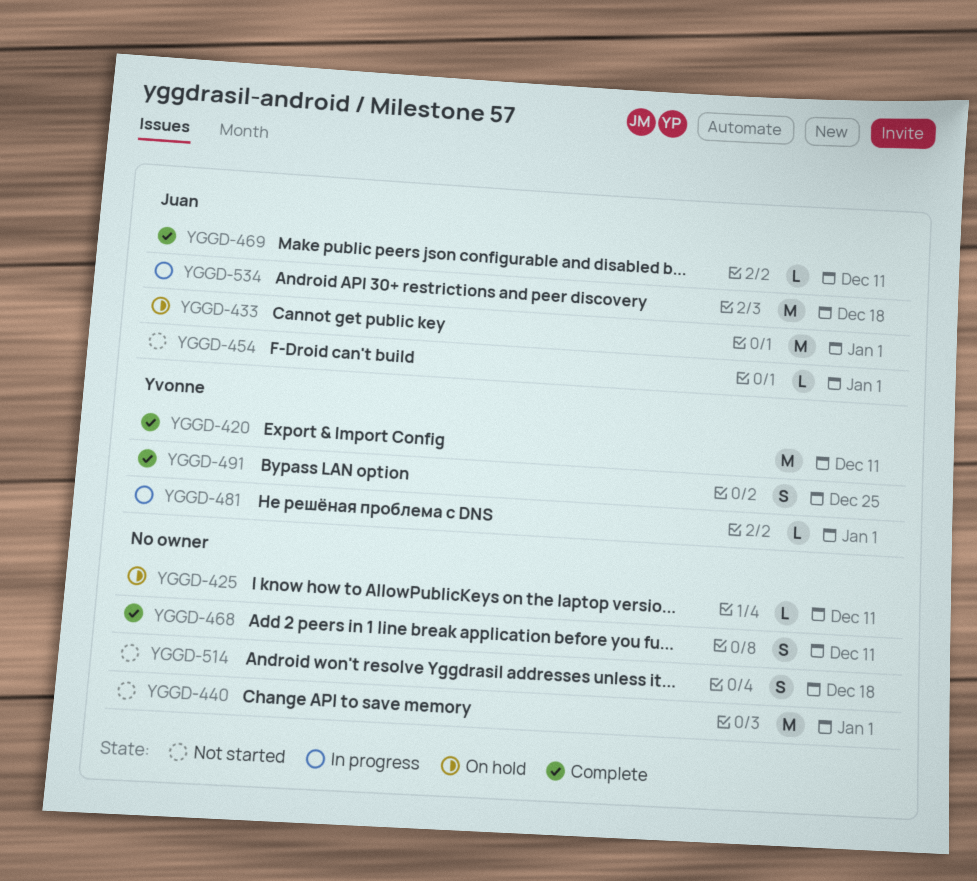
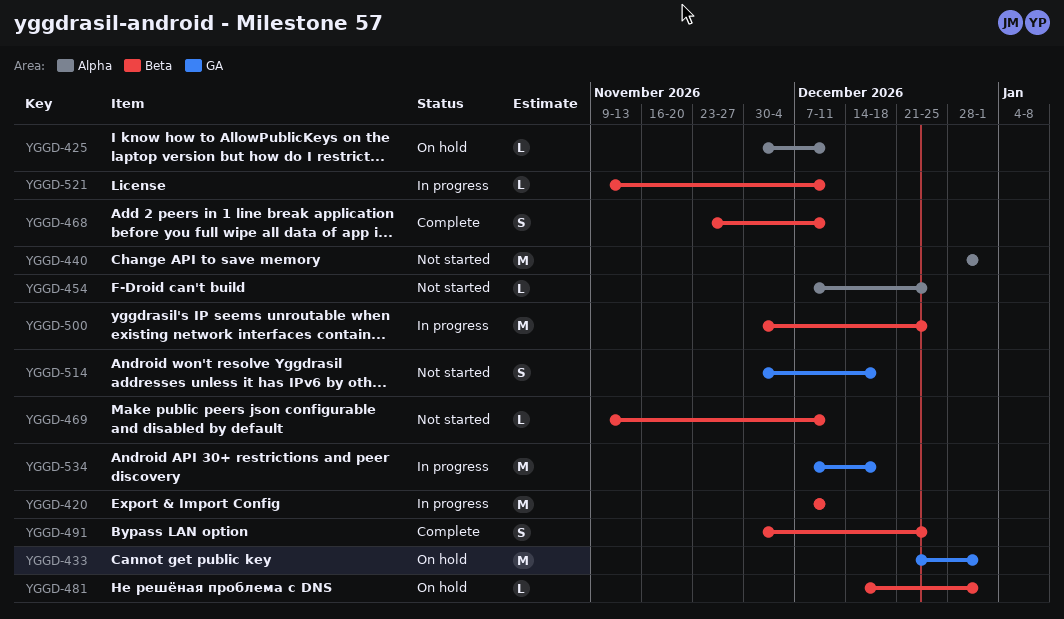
YGGD-420, status: Complete -> In progress
YGGD-454, due: Jan 1 -> Dec 25
YGGD-469, status: Complete -> Not started
YGGD-481, status: In progress -> On hold
YGGD-500: none -> present
YGGD-521: none -> present

